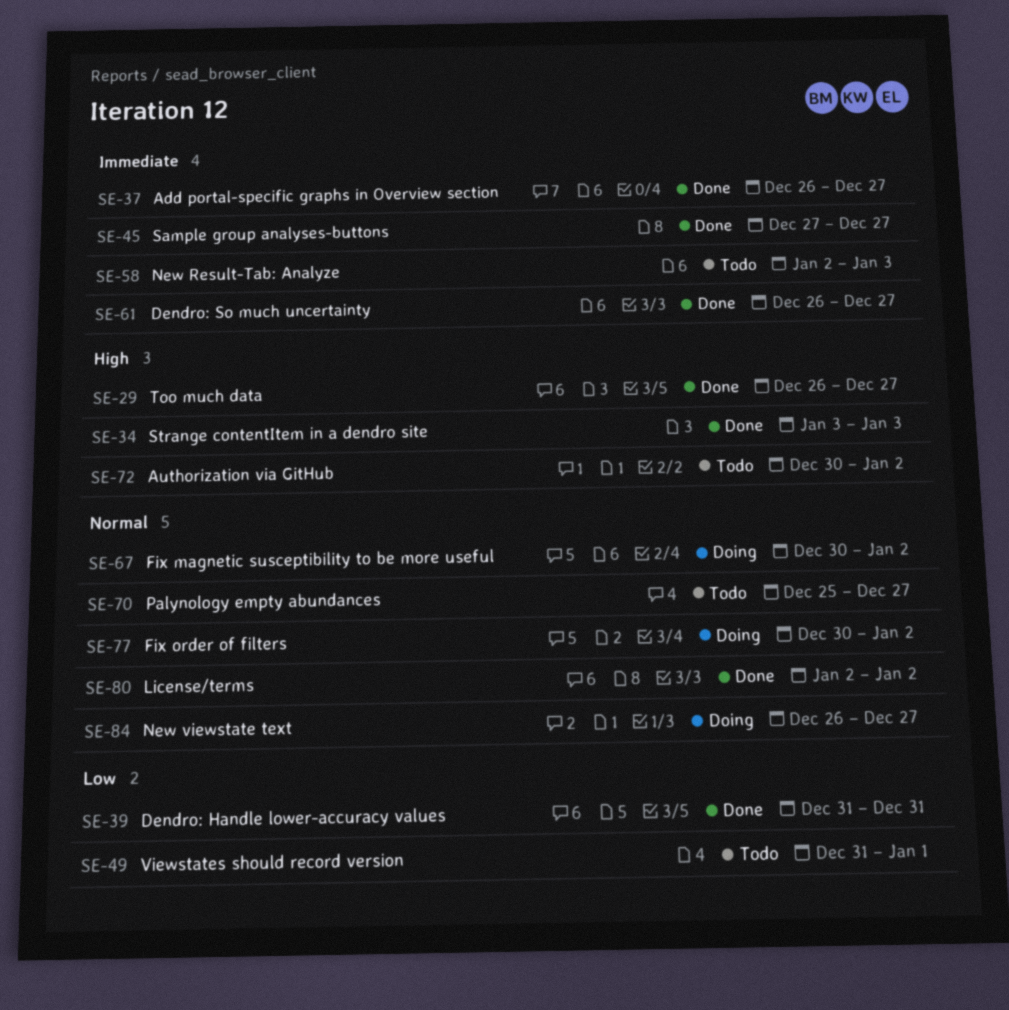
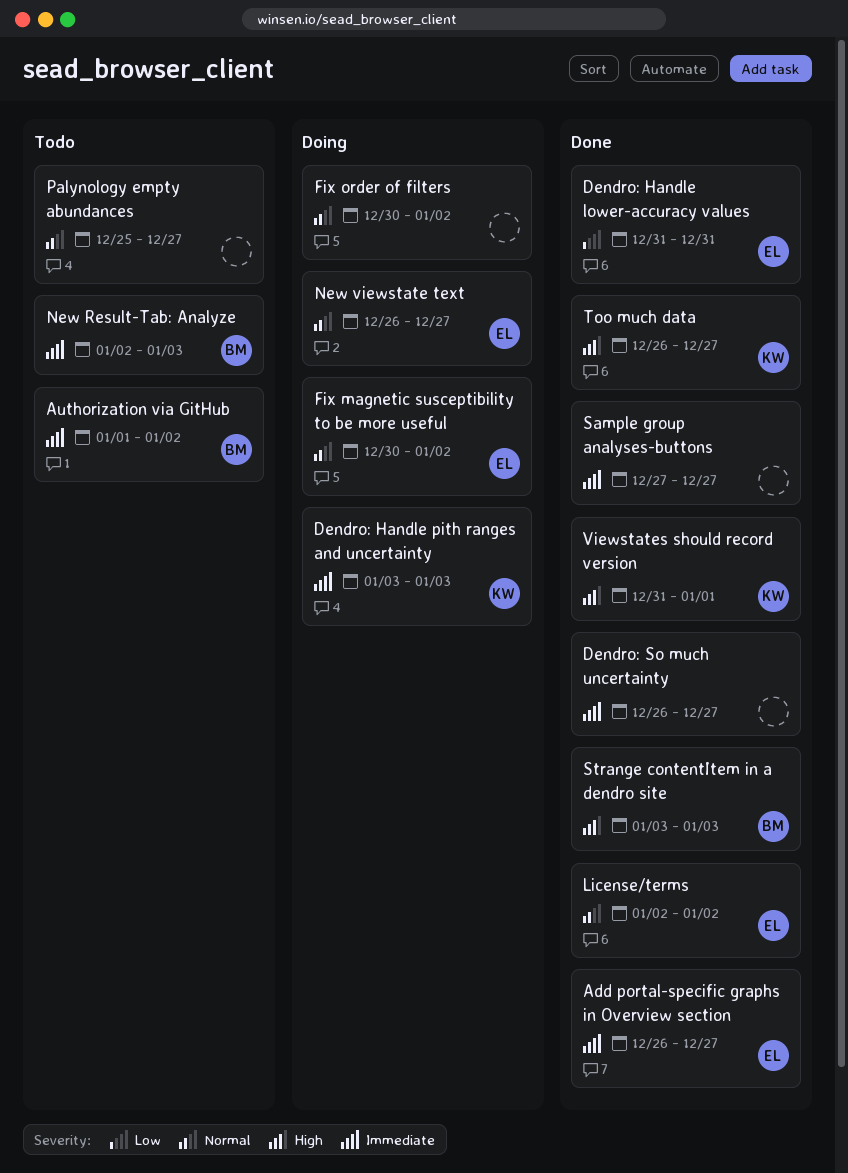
Authorization via GitHub, priority: High -> Immediate
Authorization via GitHub, start: Dec 30 -> Jan 1
Dendro: Handle pith ranges and uncertainty: none -> present
Viewstates should record version, status: Todo -> Done
Viewstates should record version, priority: Low -> High

